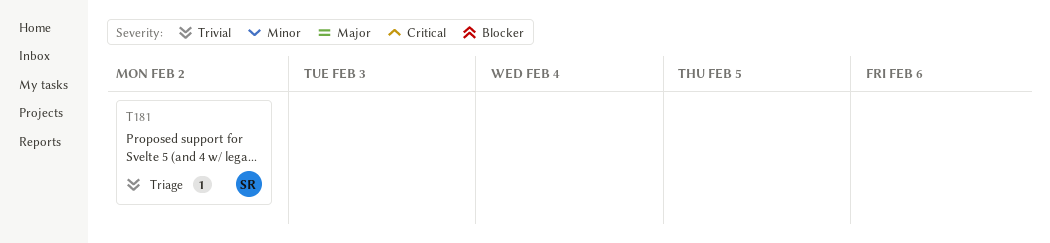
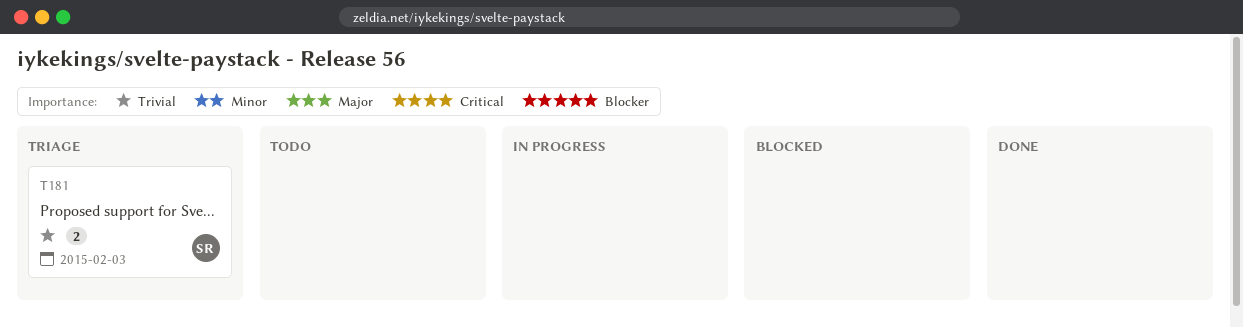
T181, estimate: 1 -> 2
T181, due: Feb 2 -> Feb 3

